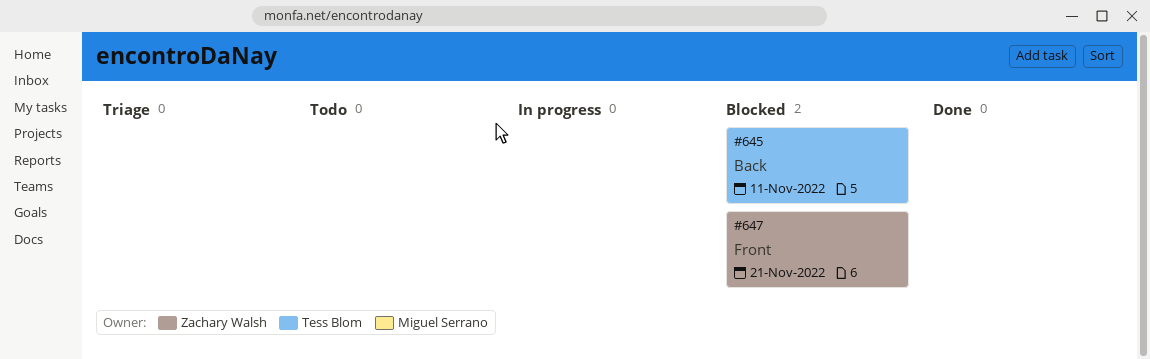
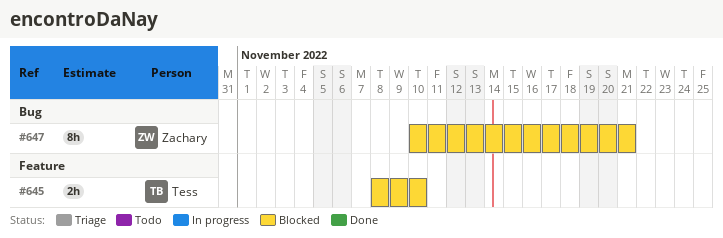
#645, due: Nov 11 -> Nov 10

